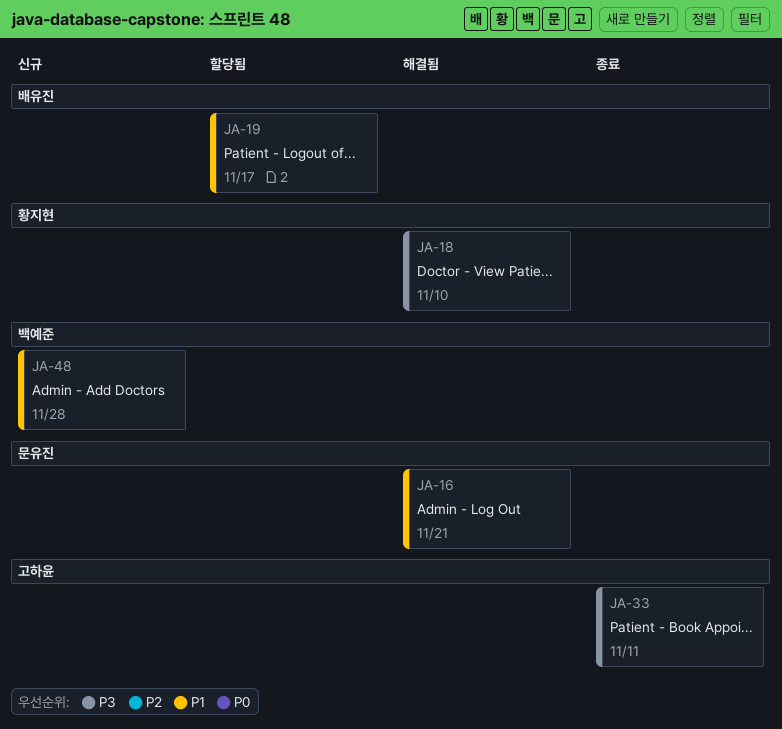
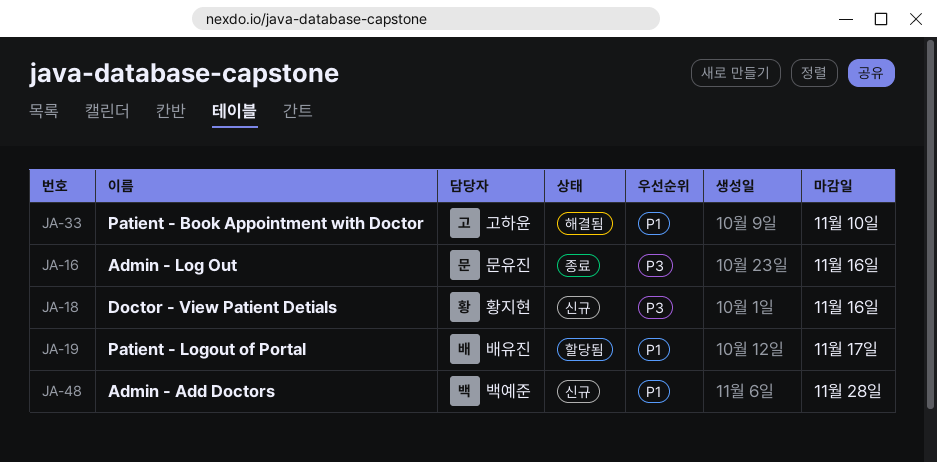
JA-16, status: 해결됨 -> 종료
JA-16, priority: P1 -> P3
JA-16, due: Nov 21 -> Nov 16
JA-18, status: 해결됨 -> 신규
JA-18, due: Nov 10 -> Nov 16
JA-33, status: 종료 -> 해결됨
JA-33, priority: P3 -> P1
JA-33, due: Nov 11 -> Nov 10

